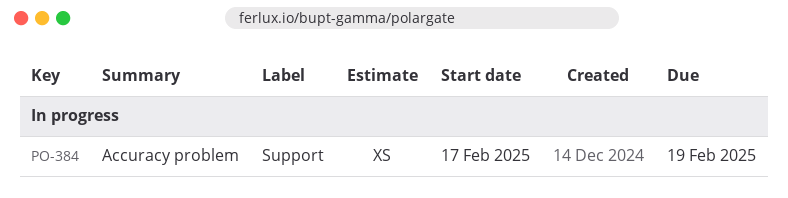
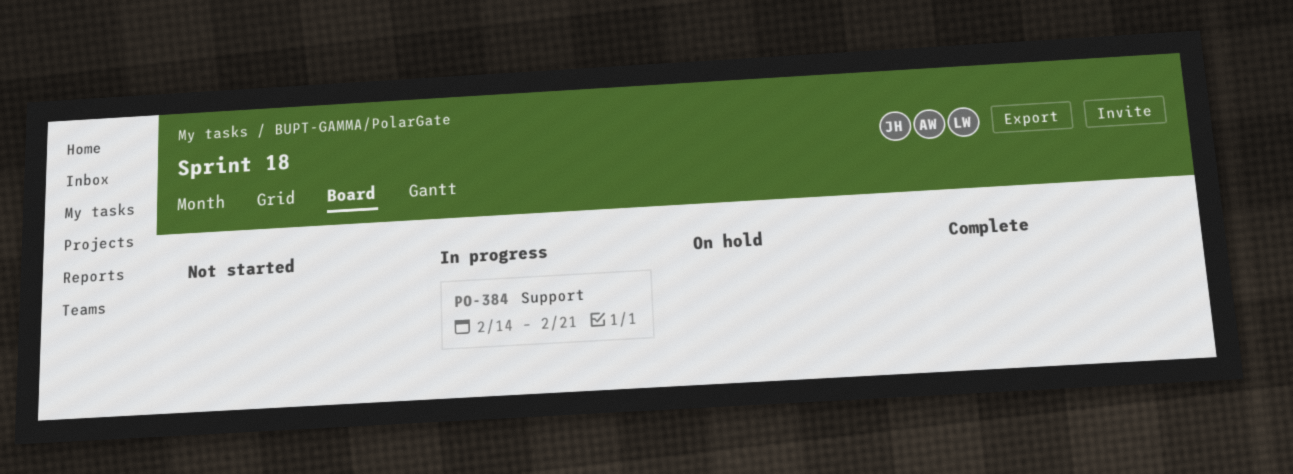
PO-384, start: Feb 17 -> Feb 14
PO-384, due: Feb 19 -> Feb 21

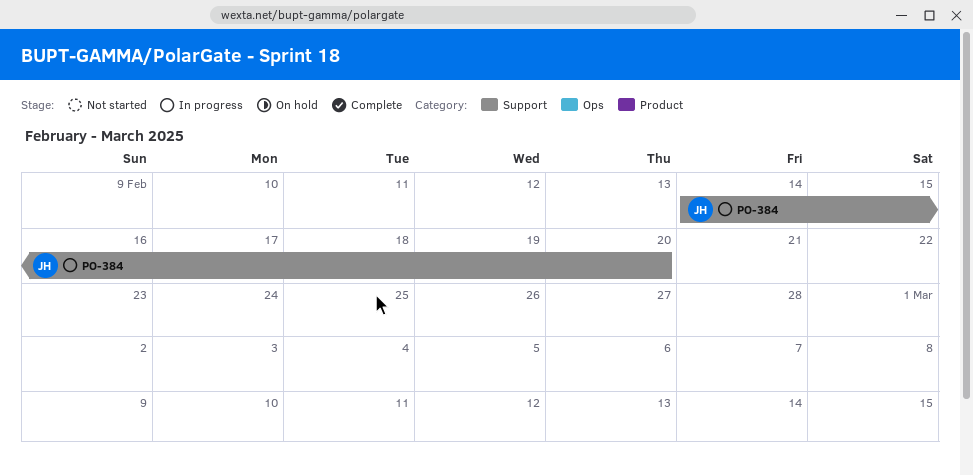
PO-384, due: Feb 21 -> Feb 20

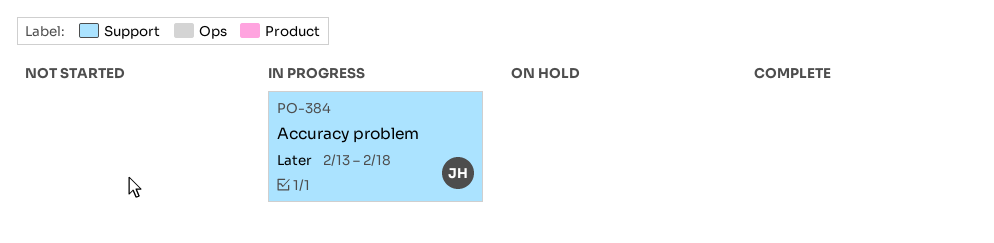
PO-384, start: Feb 14 -> Feb 13
PO-384, due: Feb 20 -> Feb 18

